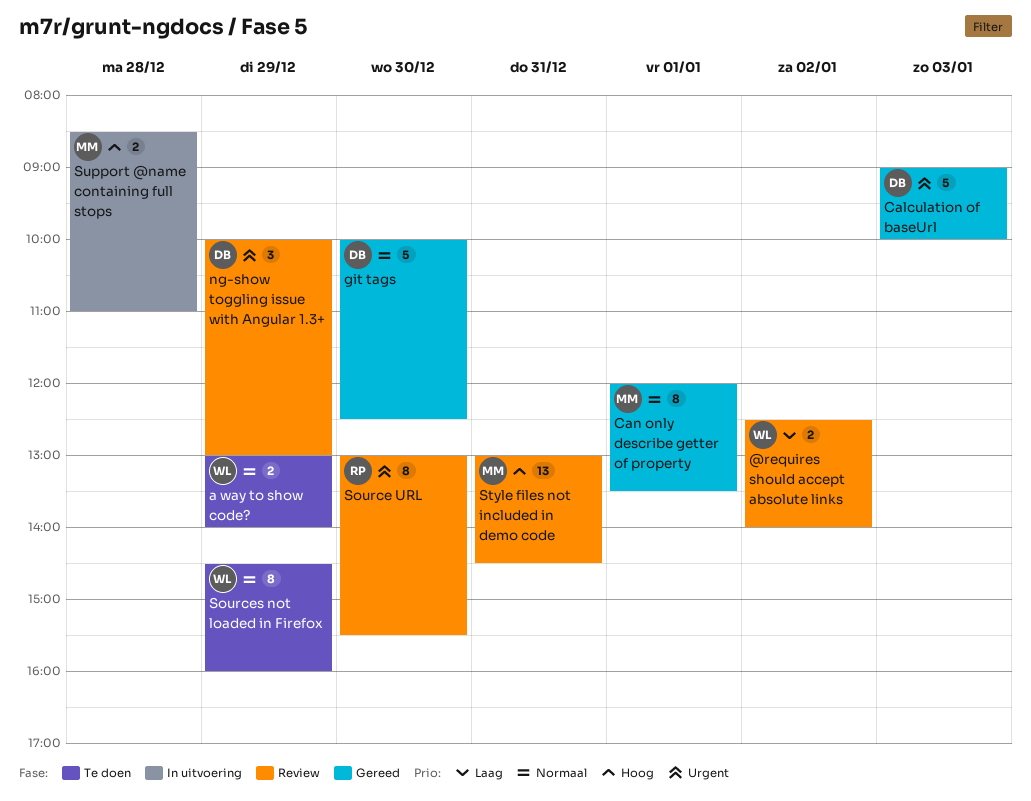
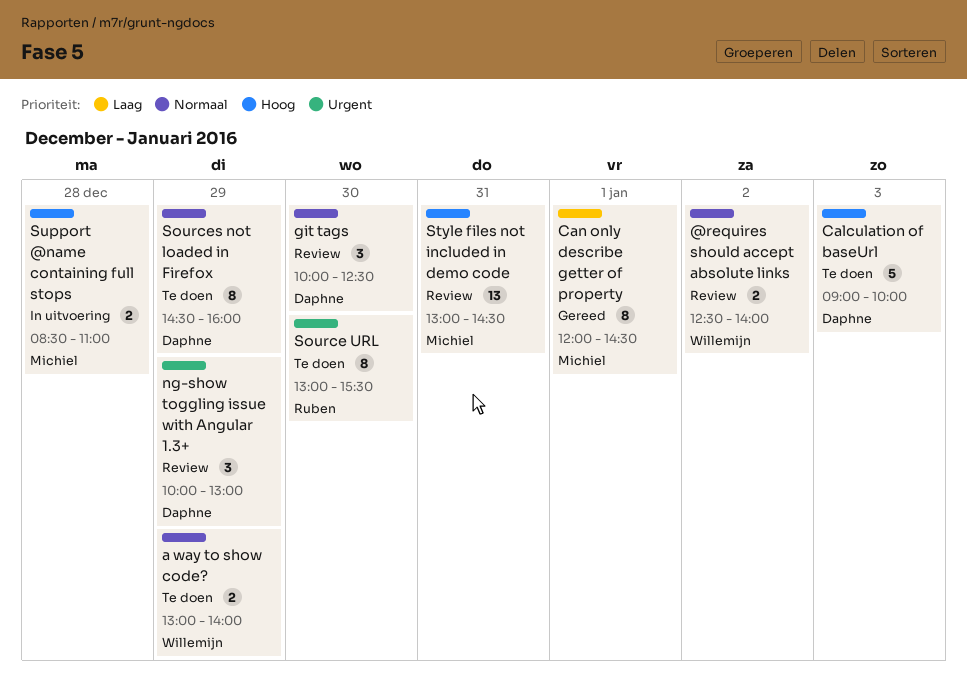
@requires should accept absolute links, priority: Laag -> Normaal
Calculation of baseUrl, status: Gereed -> Te doen
Calculation of baseUrl, priority: Urgent -> Hoog
Can only describe getter of property, priority: Normaal -> Laag
Can only describe getter of property, ends: 13:30 -> 14:30
git tags, status: Gereed -> Review
git tags, estimate: 5 -> 3
Source URL, status: Review -> Te doen
Sources not loaded in Firefox, owner: Willemijn -> Daphne

